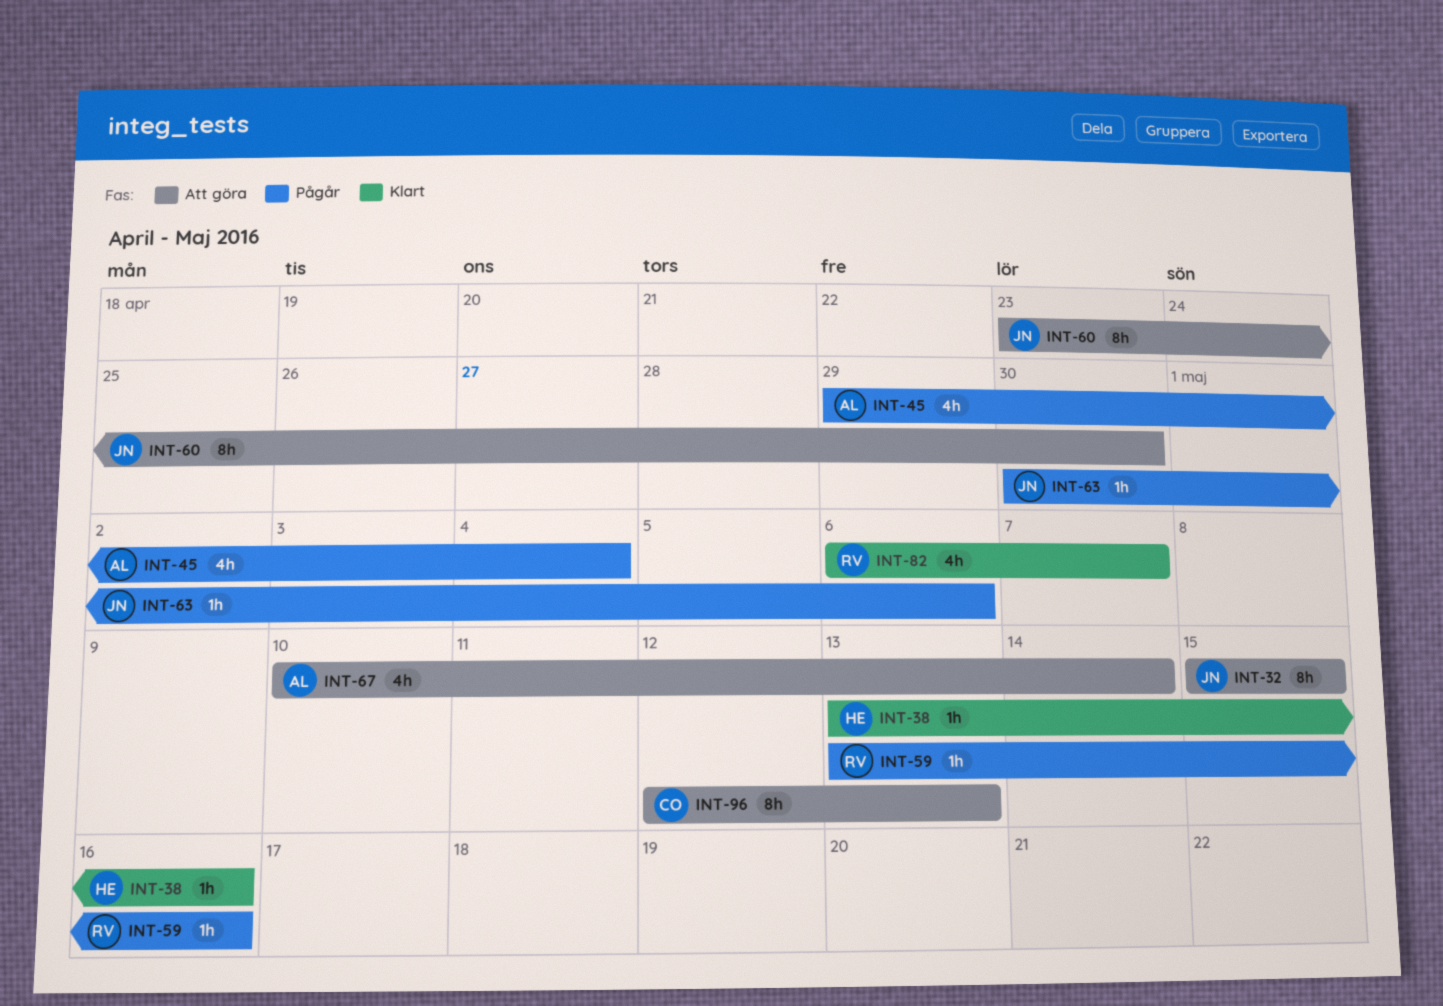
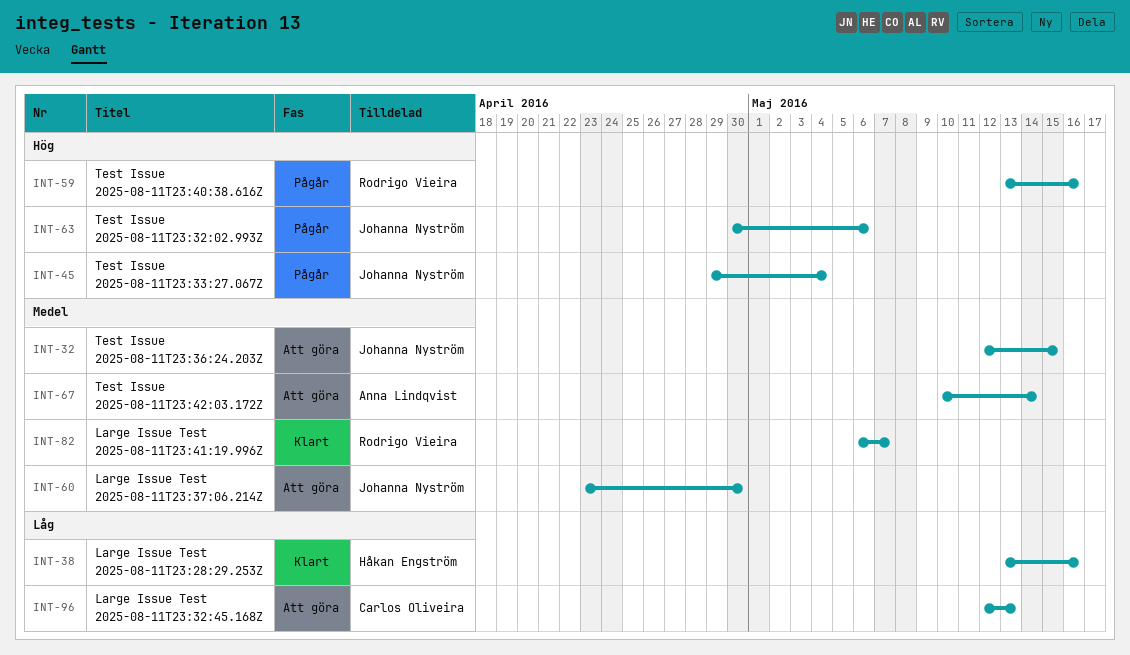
INT-32, start: May 15 -> May 12
INT-45, owner: Anna Lindqvist -> Johanna Nyström

